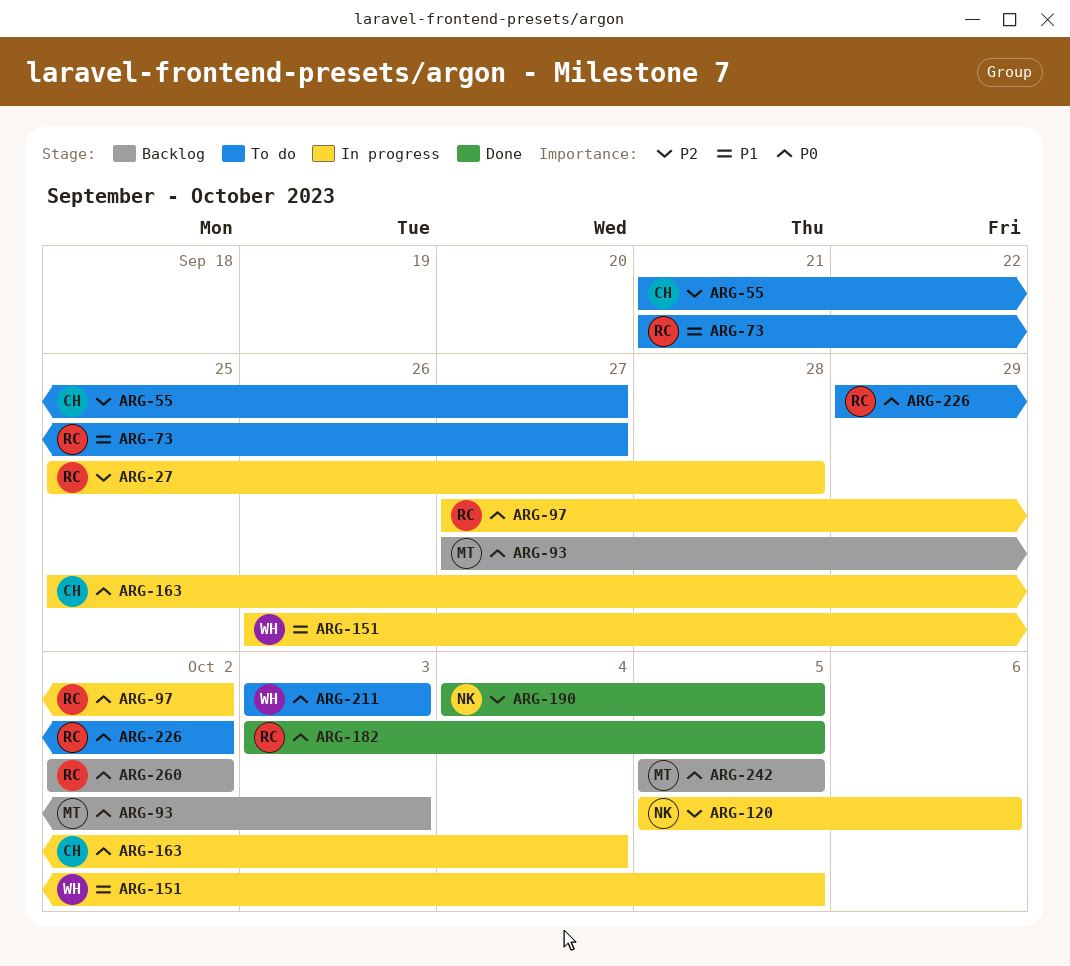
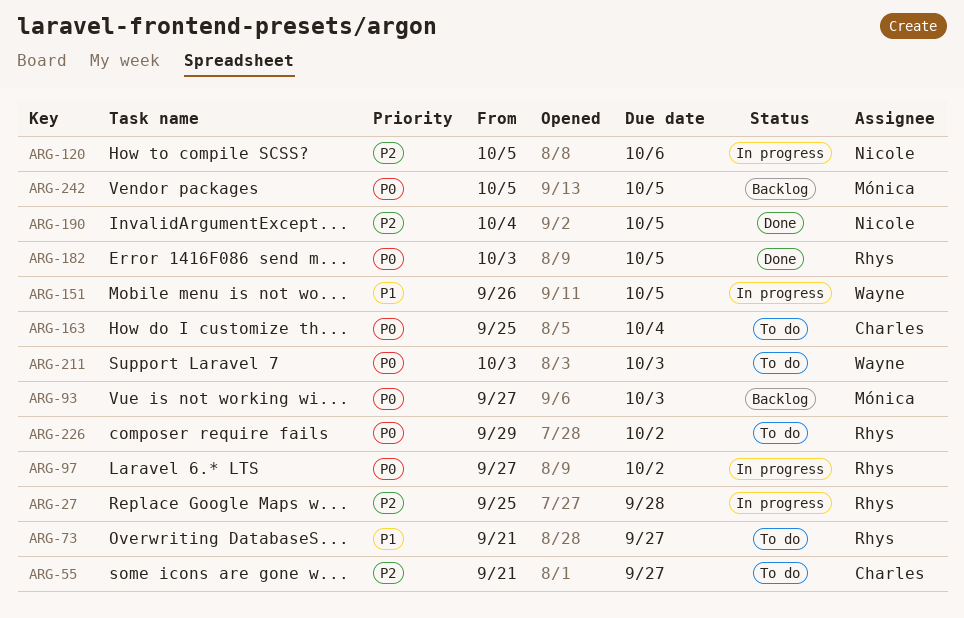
ARG-163, status: In progress -> To do
ARG-260: present -> none

